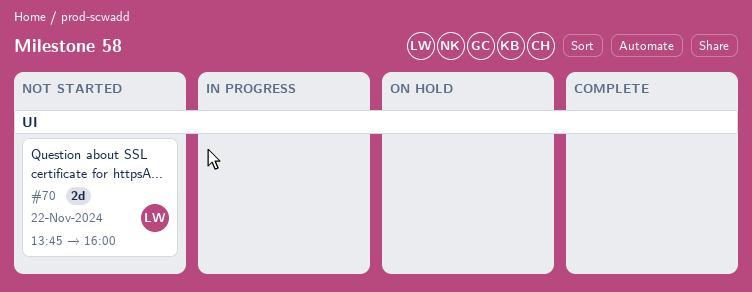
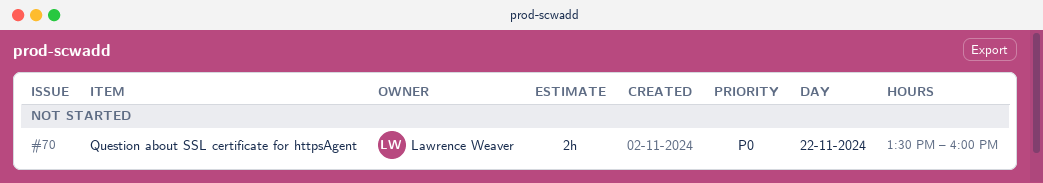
#70, estimate: 2d -> 2h
#70, begins: 13:45 -> 13:30

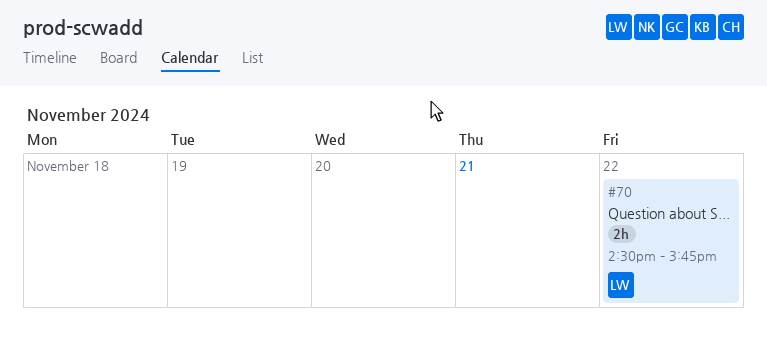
#70, begins: 13:30 -> 14:30
#70, ends: 16:00 -> 15:45

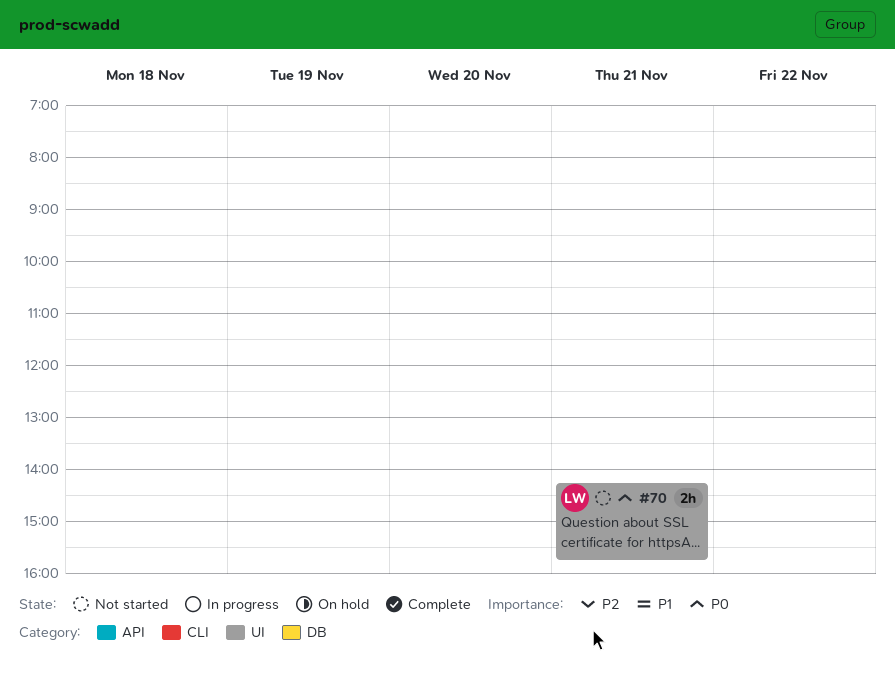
#70, day: Nov 22 -> Nov 21
#70, begins: 14:30 -> 14:15

